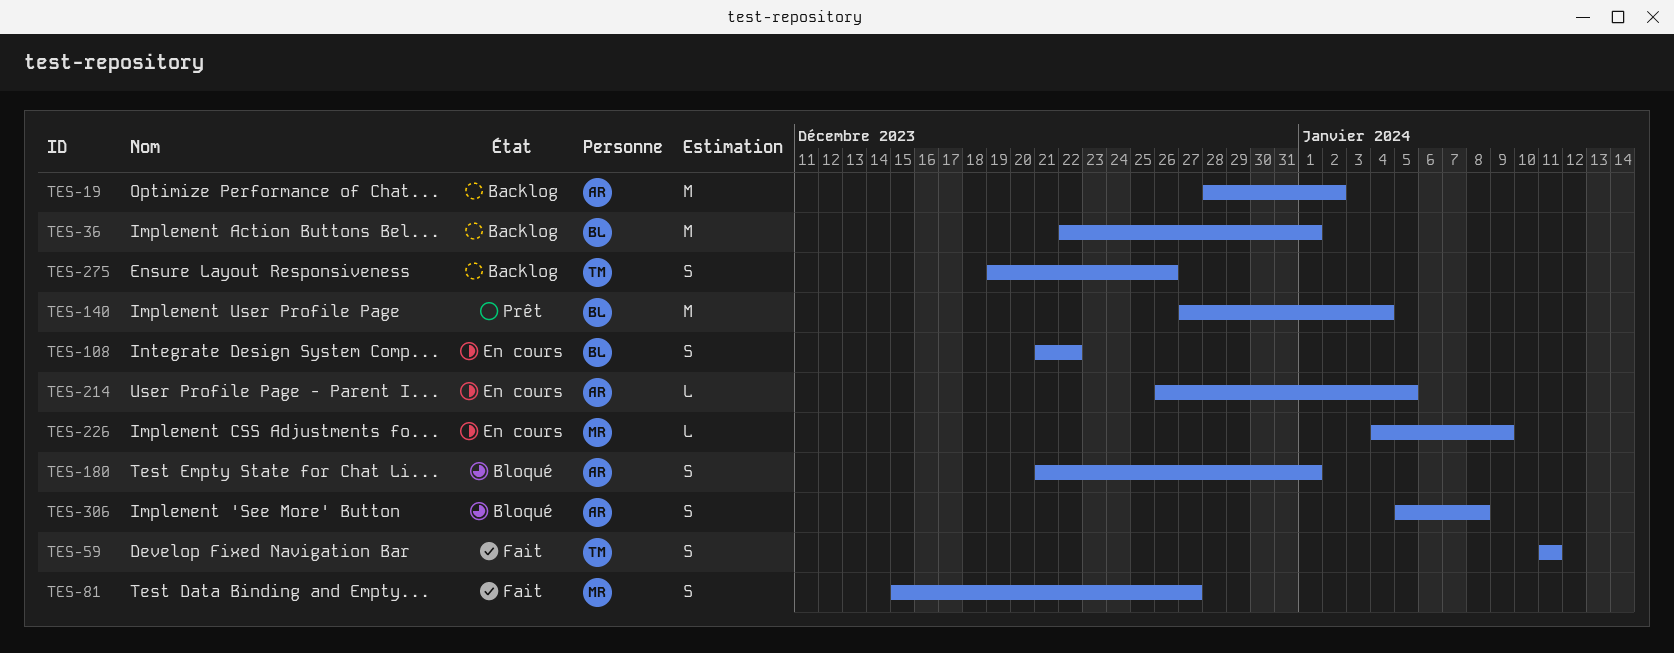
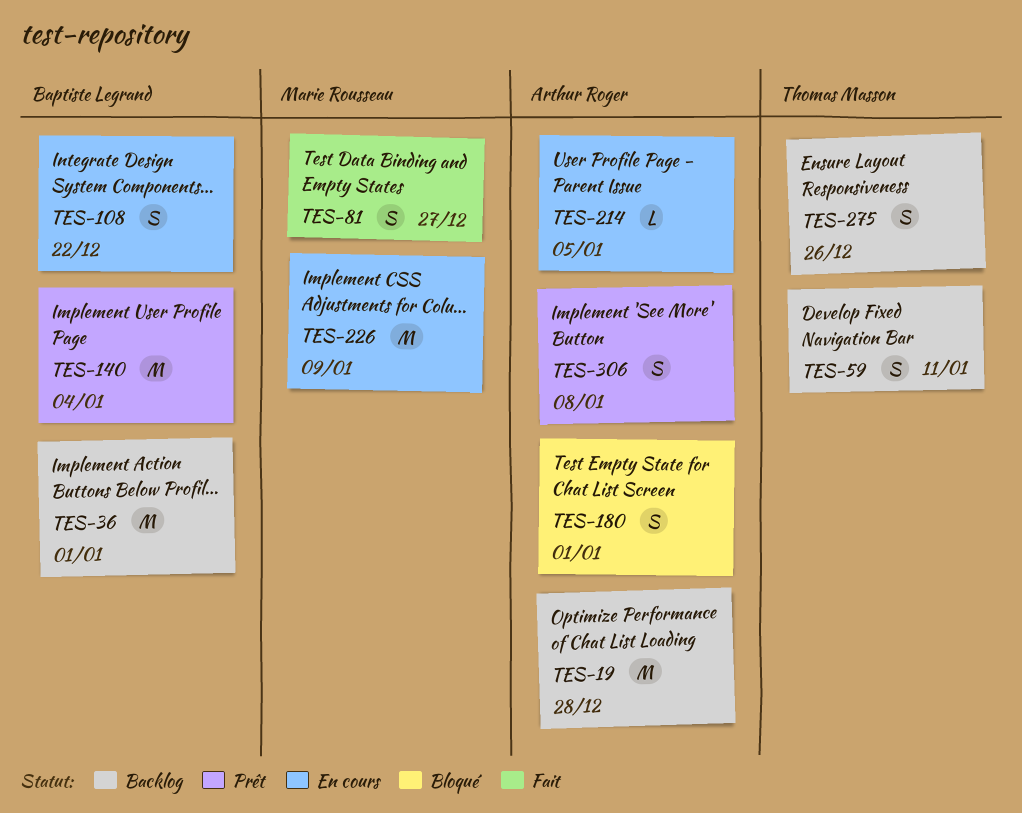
TES-19, due: Jan 2 -> Dec 28
TES-59, status: Fait -> Backlog
TES-226, estimate: L -> M
TES-306, status: Bloqué -> Prêt

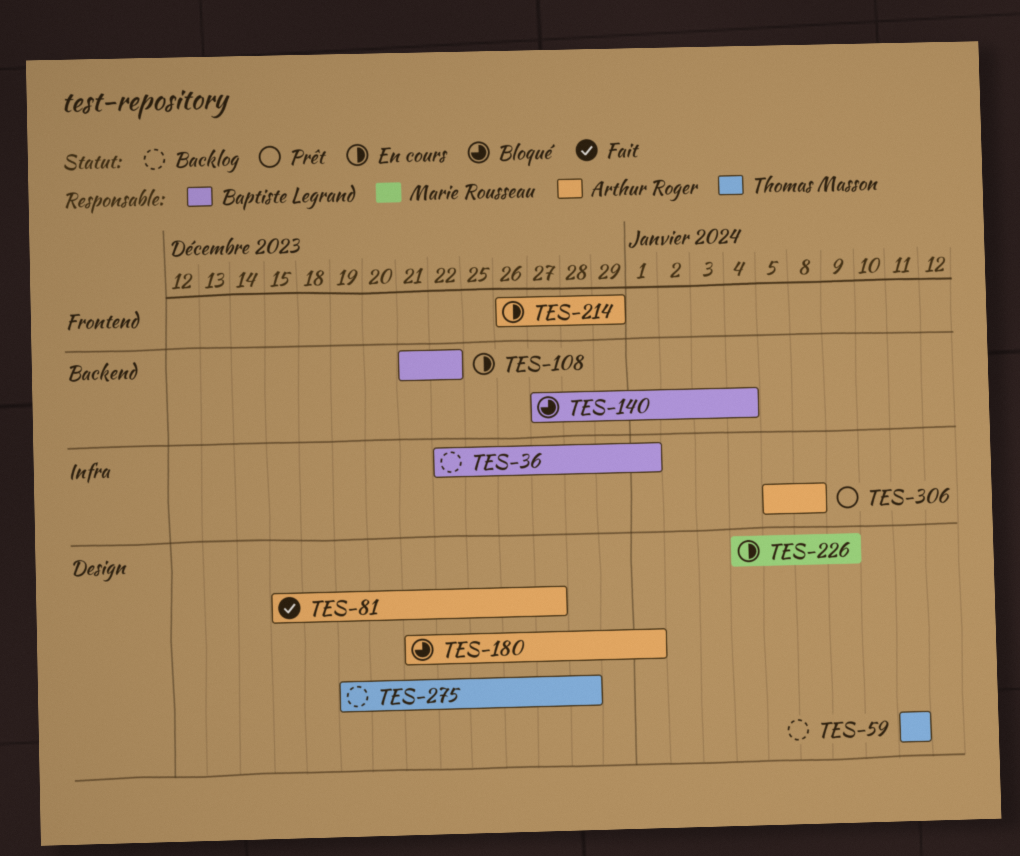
TES-19: present -> none
TES-81, owner: Marie Rousseau -> Arthur Roger
TES-140, status: Prêt -> Bloqué
TES-214, due: Jan 5 -> Dec 29
TES-275, due: Dec 26 -> Dec 28

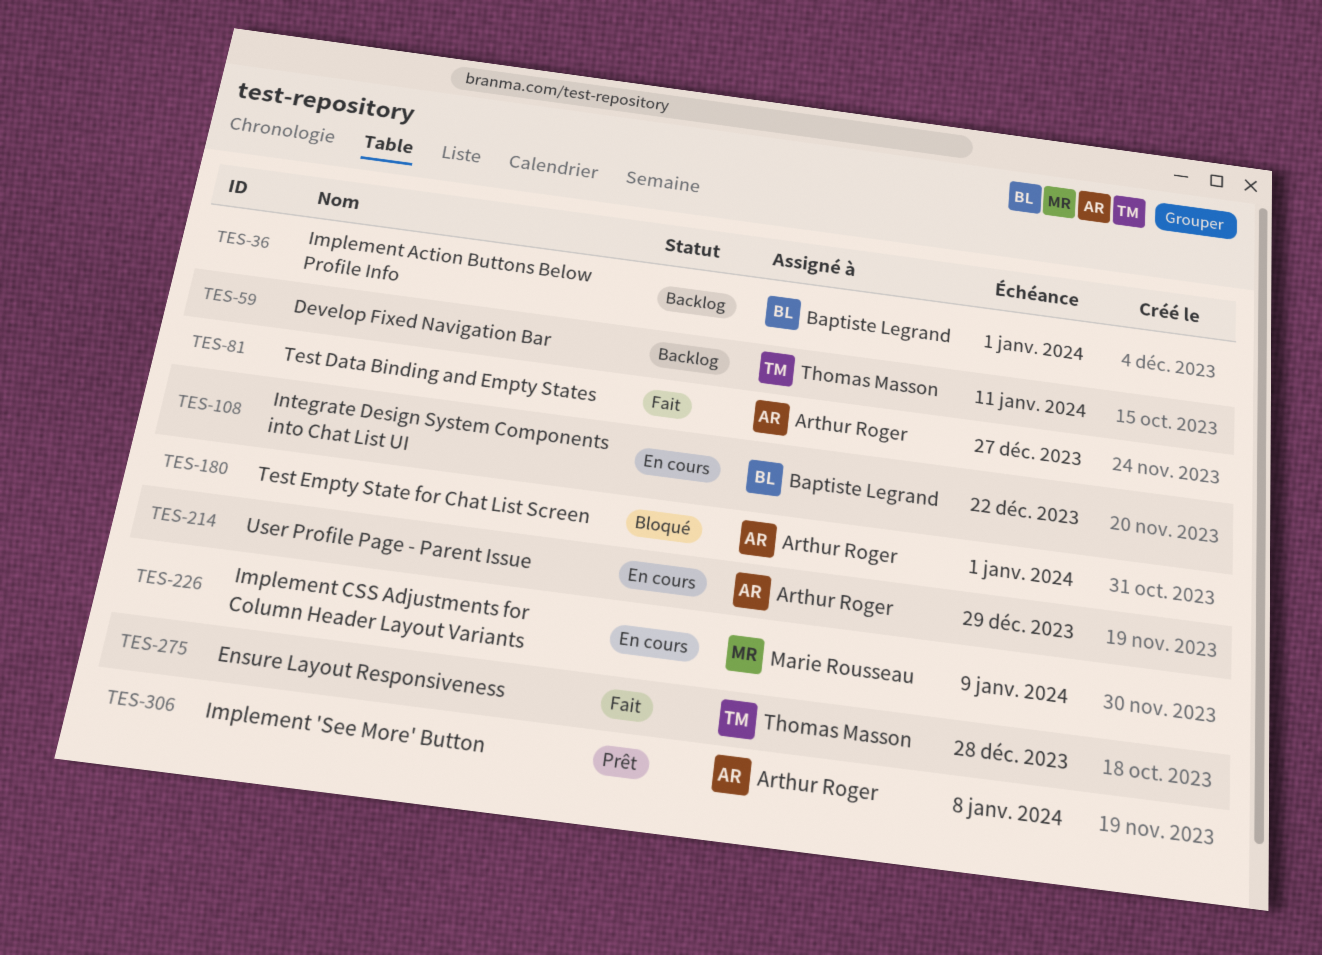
TES-140: present -> none
TES-275, status: Backlog -> Fait

